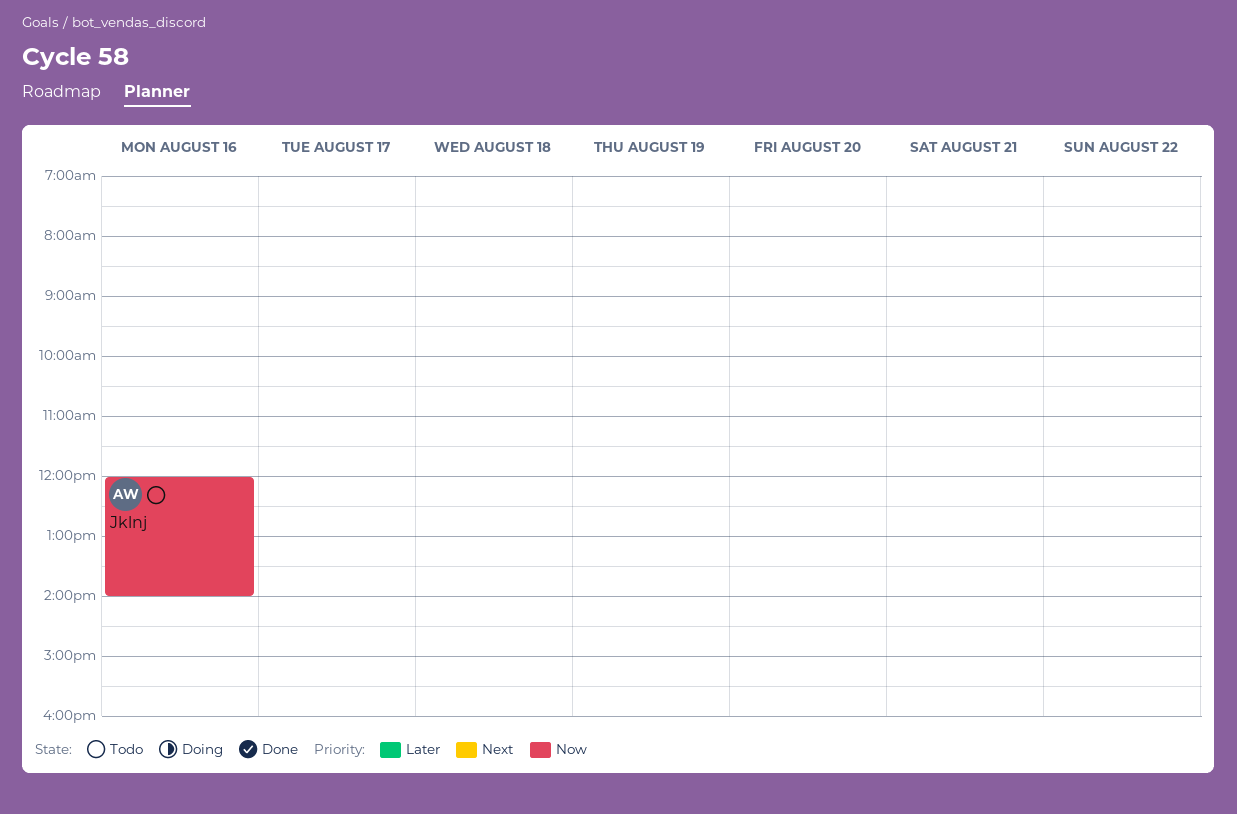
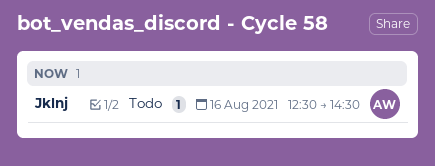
Jklnj, begins: 12:00 -> 12:30
Jklnj, ends: 14:00 -> 14:30

